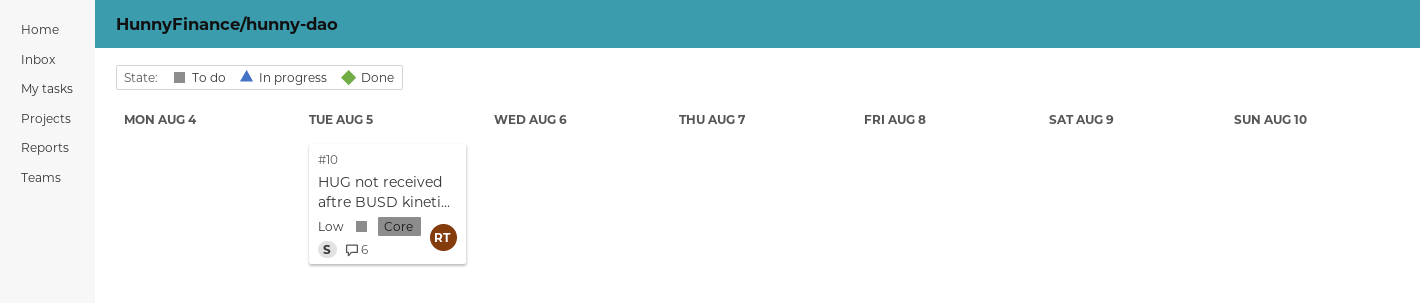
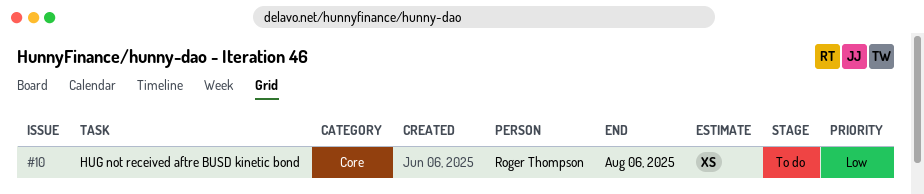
#10, estimate: S -> XS
#10, due: Aug 5 -> Aug 6

